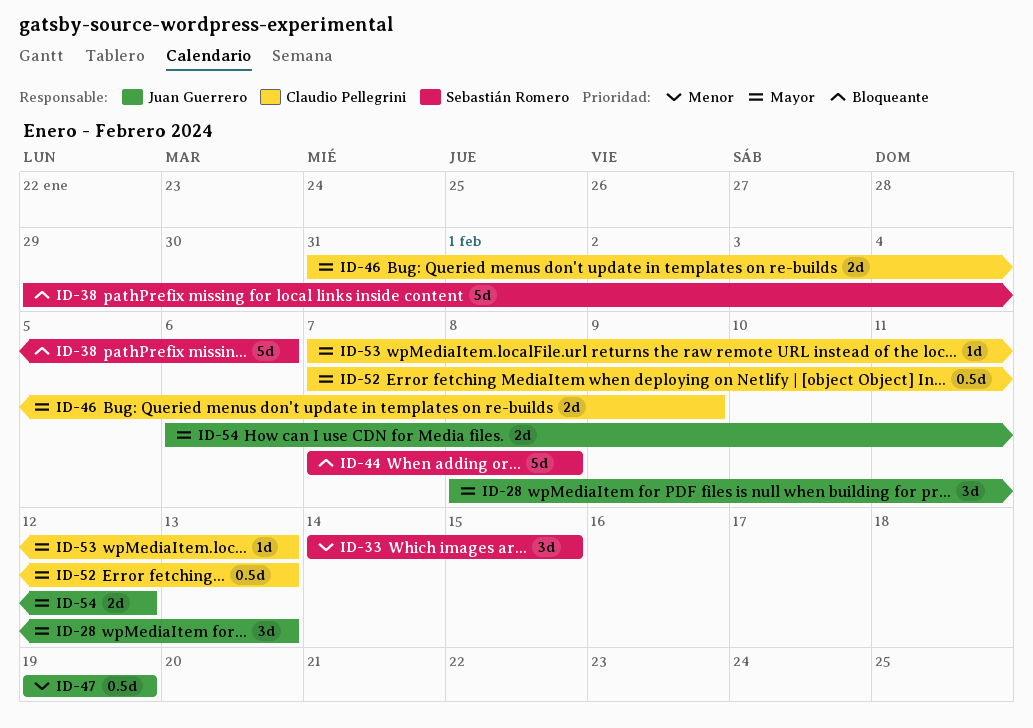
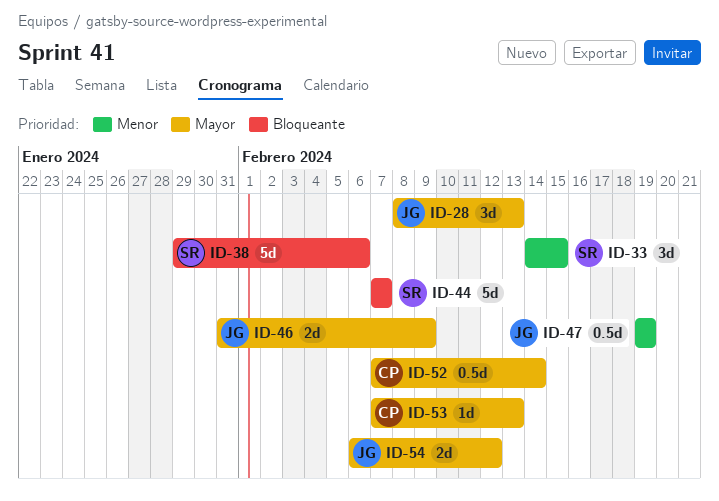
ID-44, due: Feb 8 -> Feb 7
ID-46, owner: Claudio Pellegrini -> Juan Guerrero
ID-52, due: Feb 13 -> Feb 14

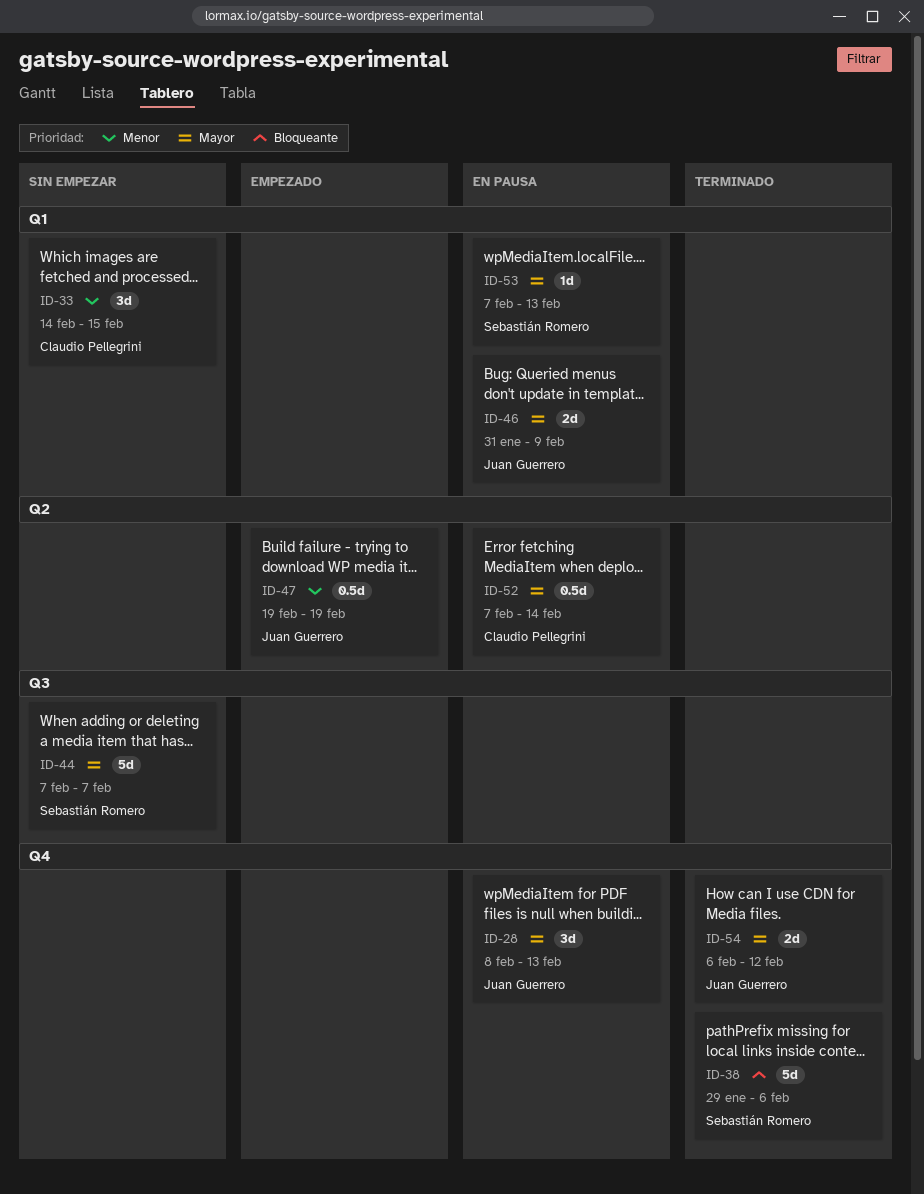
ID-33, owner: Sebastián Romero -> Claudio Pellegrini
ID-44, priority: Bloqueante -> Mayor
ID-53, owner: Claudio Pellegrini -> Sebastián Romero

